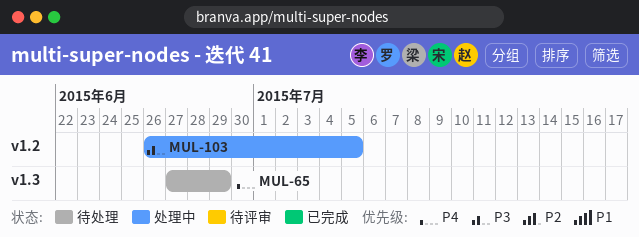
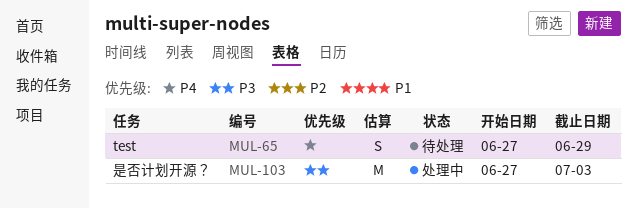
MUL-103, start: Jun 26 -> Jun 27
MUL-103, due: Jul 5 -> Jul 3

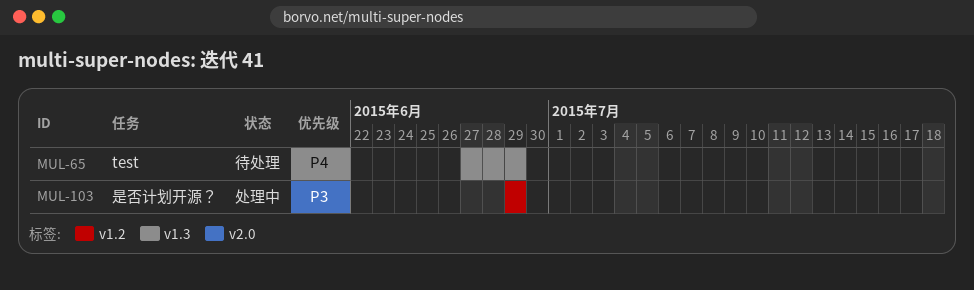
MUL-103, start: Jun 27 -> Jun 29
MUL-103, due: Jul 3 -> Jun 29

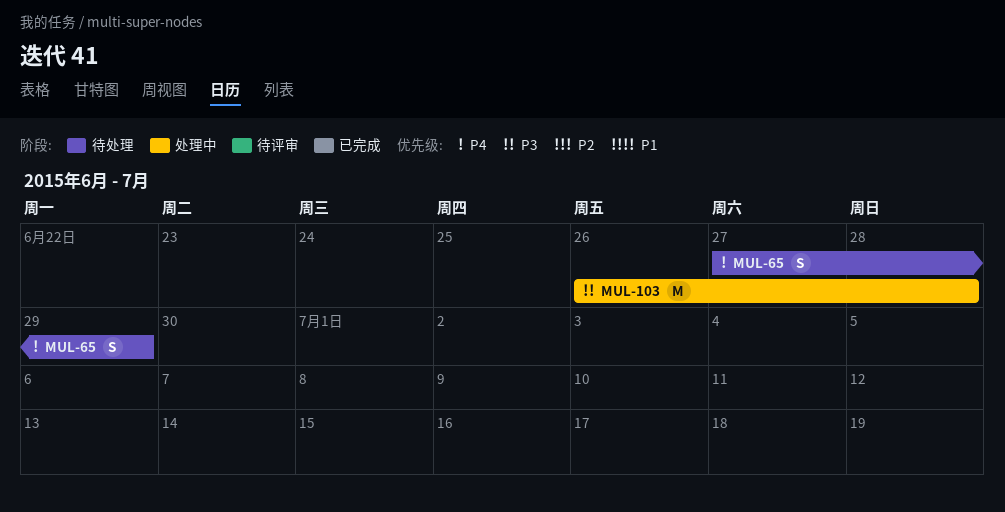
MUL-103, start: Jun 29 -> Jun 26
MUL-103, due: Jun 29 -> Jun 28

